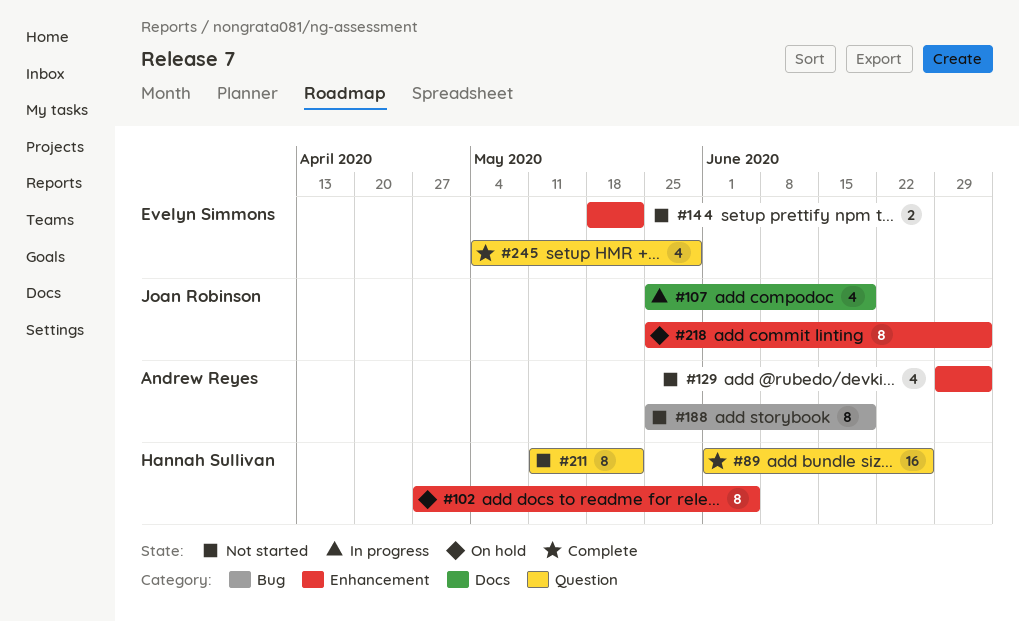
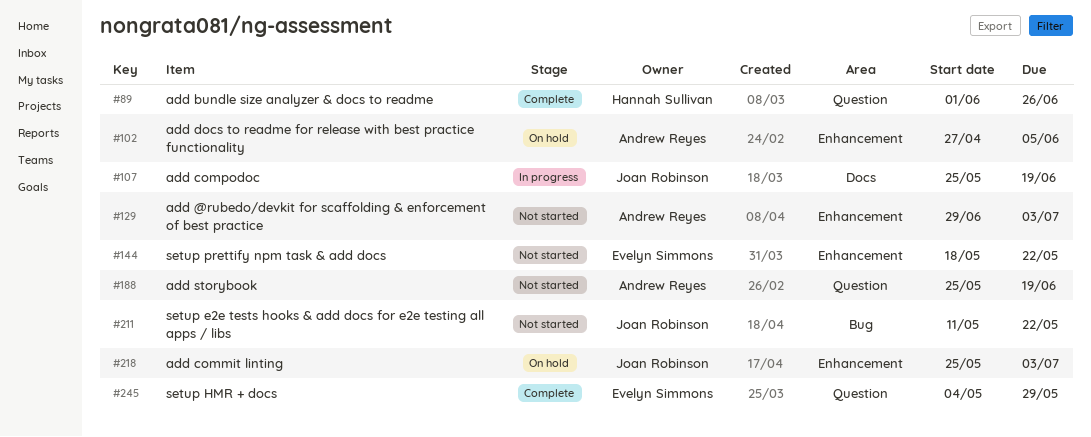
#102, owner: Hannah Sullivan -> Andrew Reyes
#188, label: Bug -> Question
#211, owner: Hannah Sullivan -> Joan Robinson
#211, label: Question -> Bug

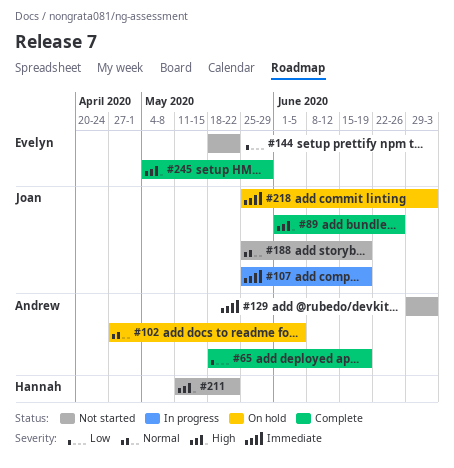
#65: none -> present
#89, owner: Hannah Sullivan -> Joan Robinson
#188, owner: Andrew Reyes -> Joan Robinson
#211, owner: Joan Robinson -> Hannah Sullivan

